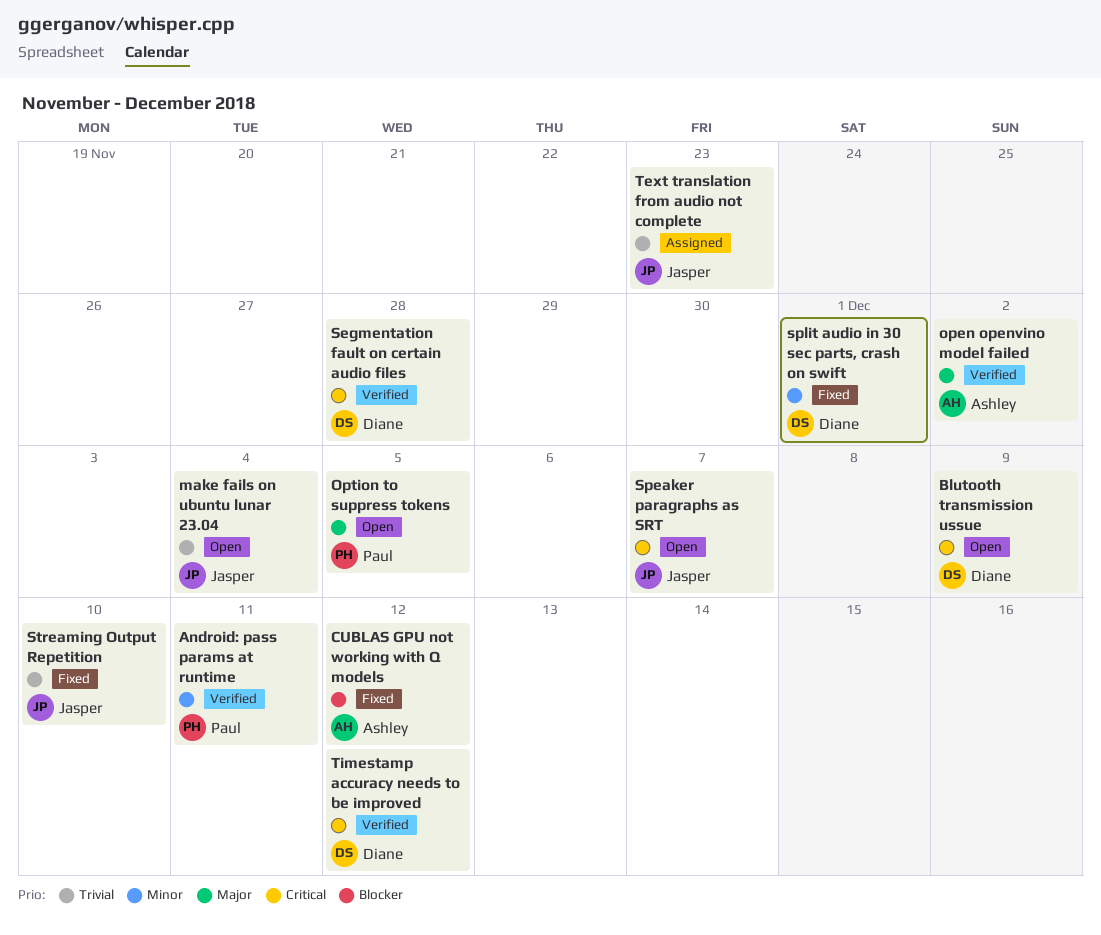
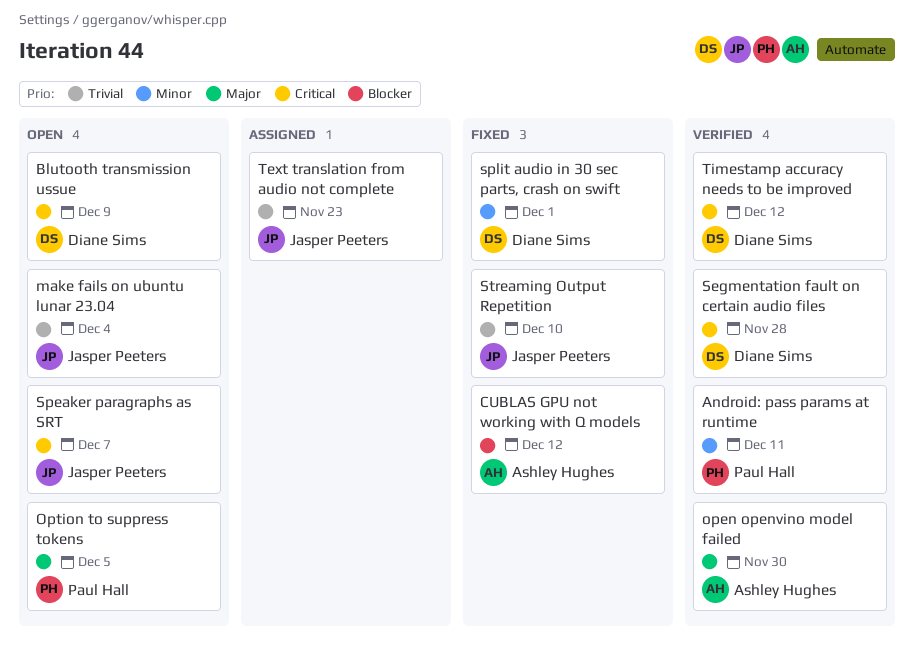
open openvino model failed, due: Dec 2 -> Nov 30

